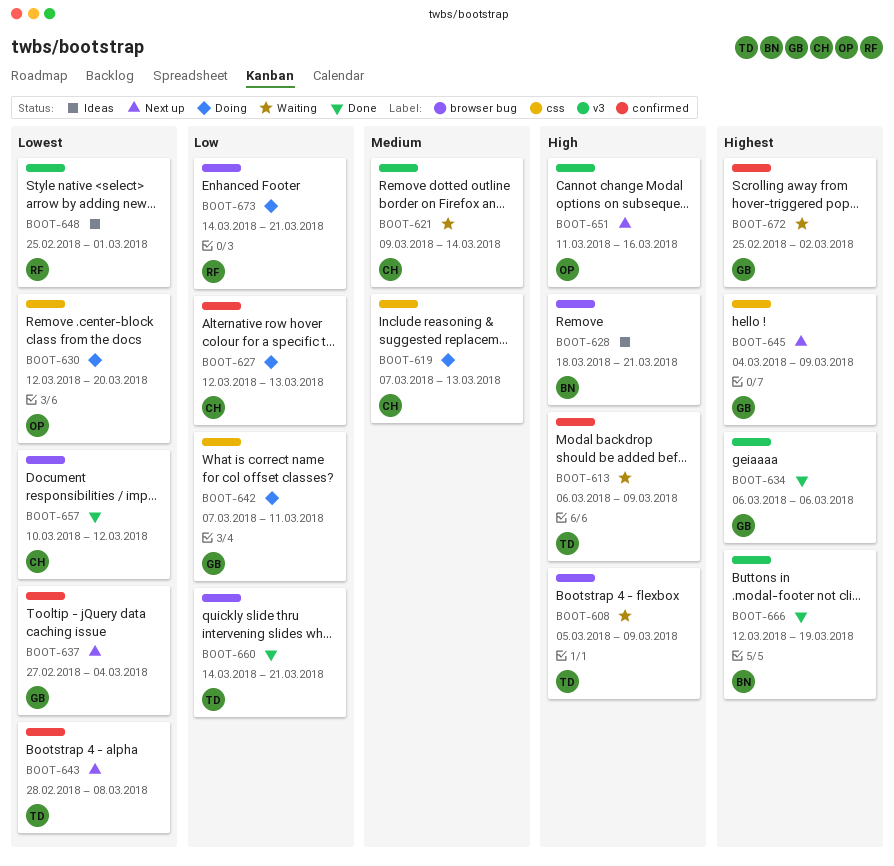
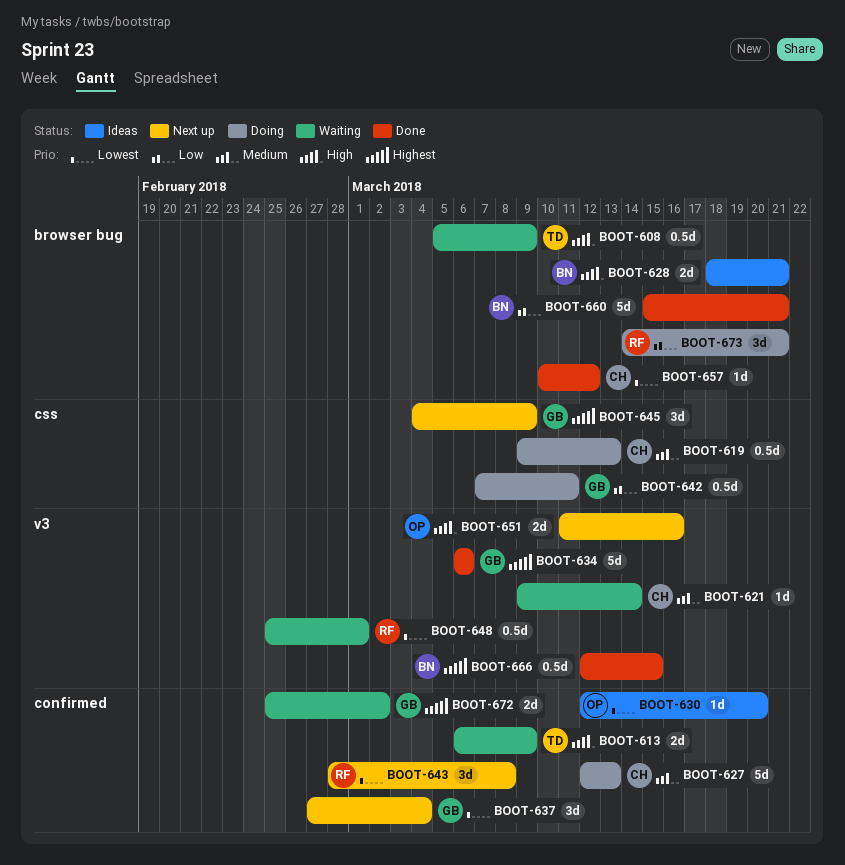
BOOT-619, start: Mar 7 -> Mar 9
BOOT-627, priority: Low -> Medium
BOOT-630, status: Doing -> Ideas
BOOT-630, label: css -> confirmed
BOOT-643, owner: TD -> RF
BOOT-648, status: Ideas -> Waiting
BOOT-660, owner: TD -> BN
BOOT-660, start: Mar 14 -> Mar 15
BOOT-666, due: Mar 19 -> Mar 15

